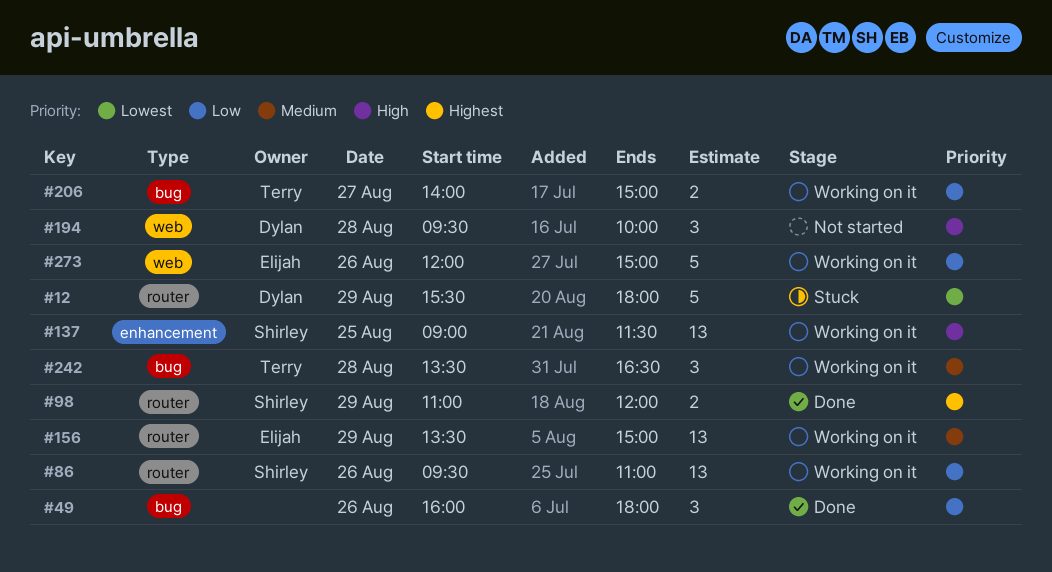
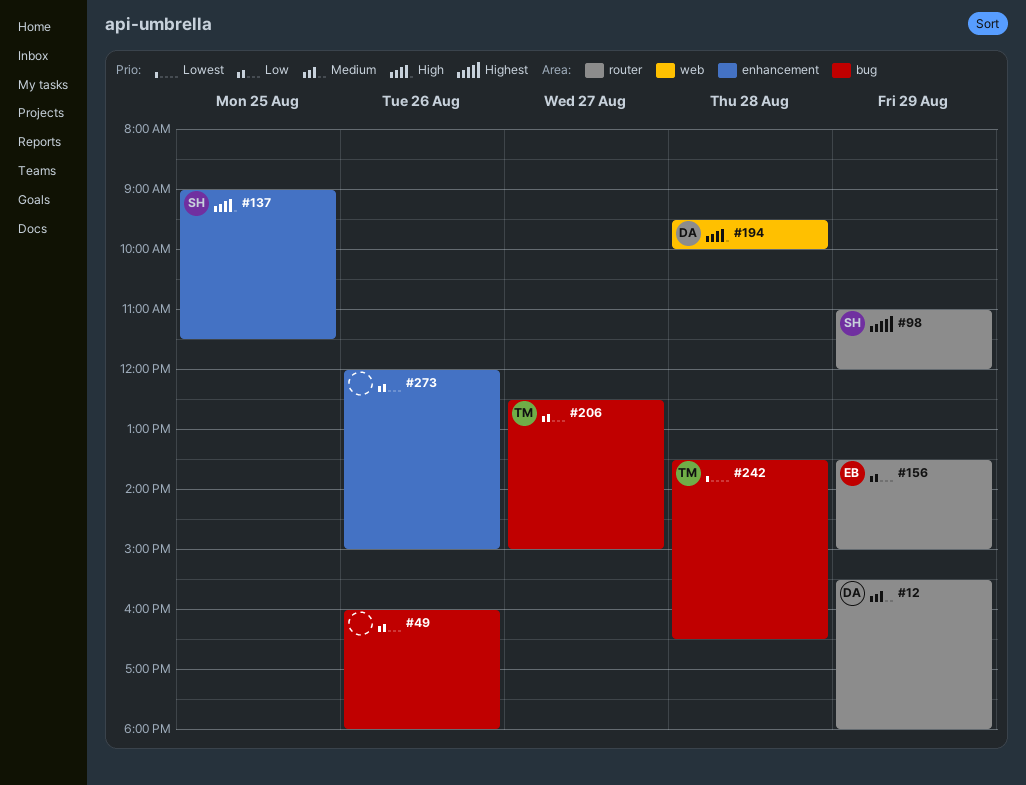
#12, priority: Lowest -> Medium
#86: present -> none
#156, priority: Medium -> Low
#206, begins: 14:00 -> 12:30
#242, priority: Medium -> Lowest
#273, owner: Elijah -> none
#273, label: web -> enhancement

